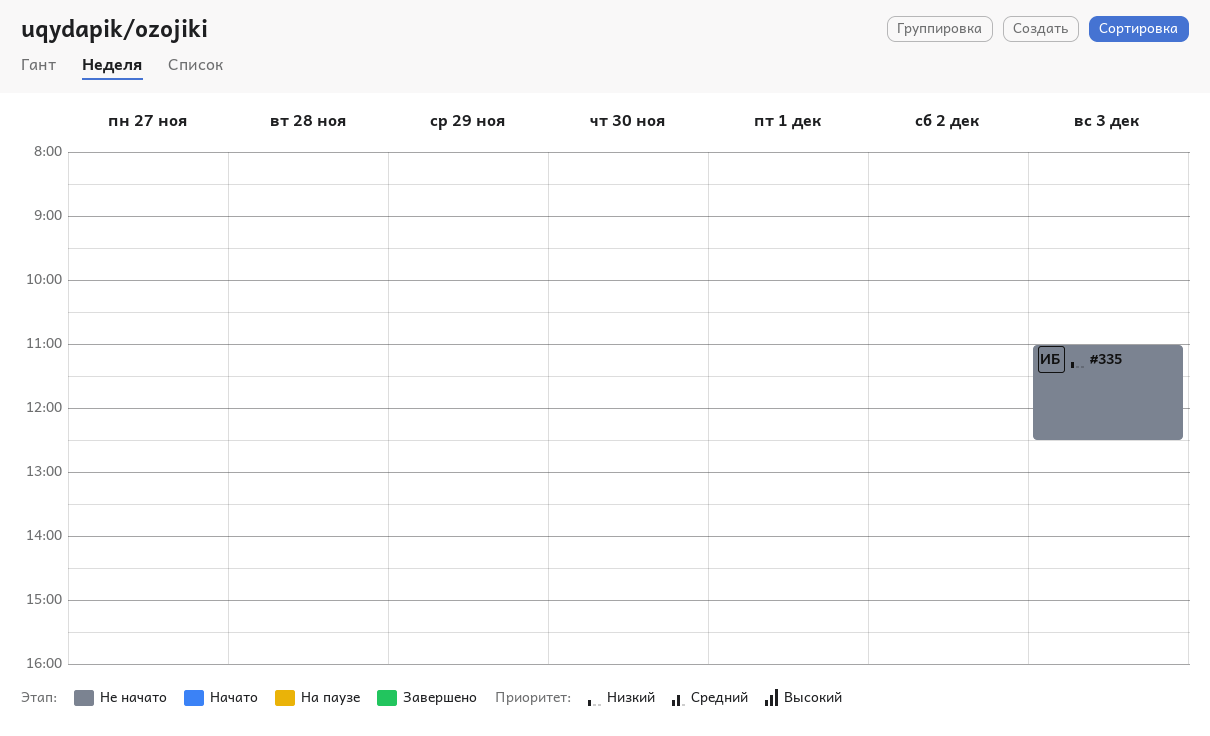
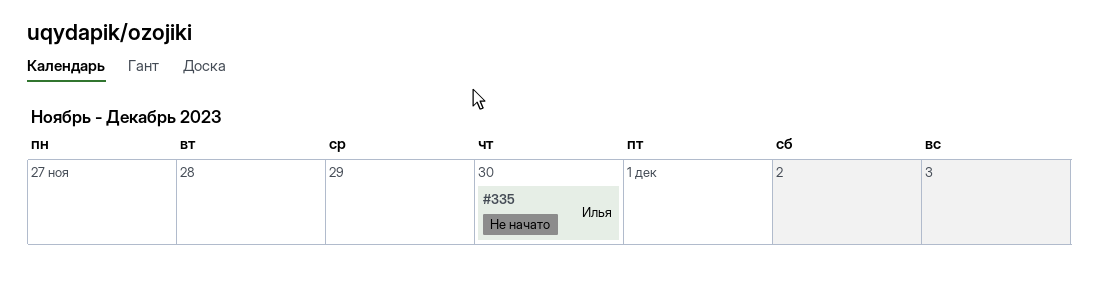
#335, day: Dec 3 -> Nov 30

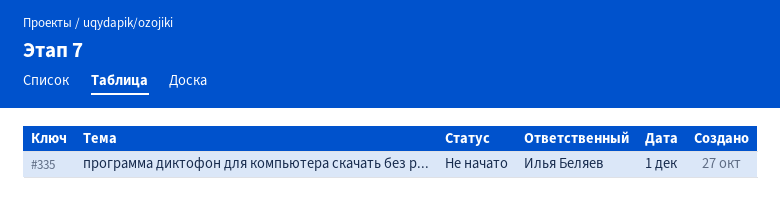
#335, day: Nov 30 -> Dec 1

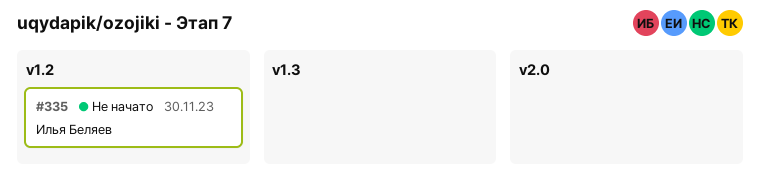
#335, day: Dec 1 -> Nov 30

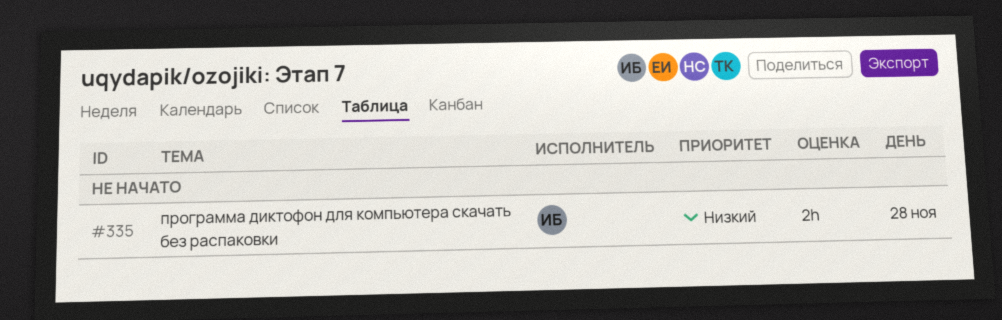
#335, day: Nov 30 -> Nov 28

